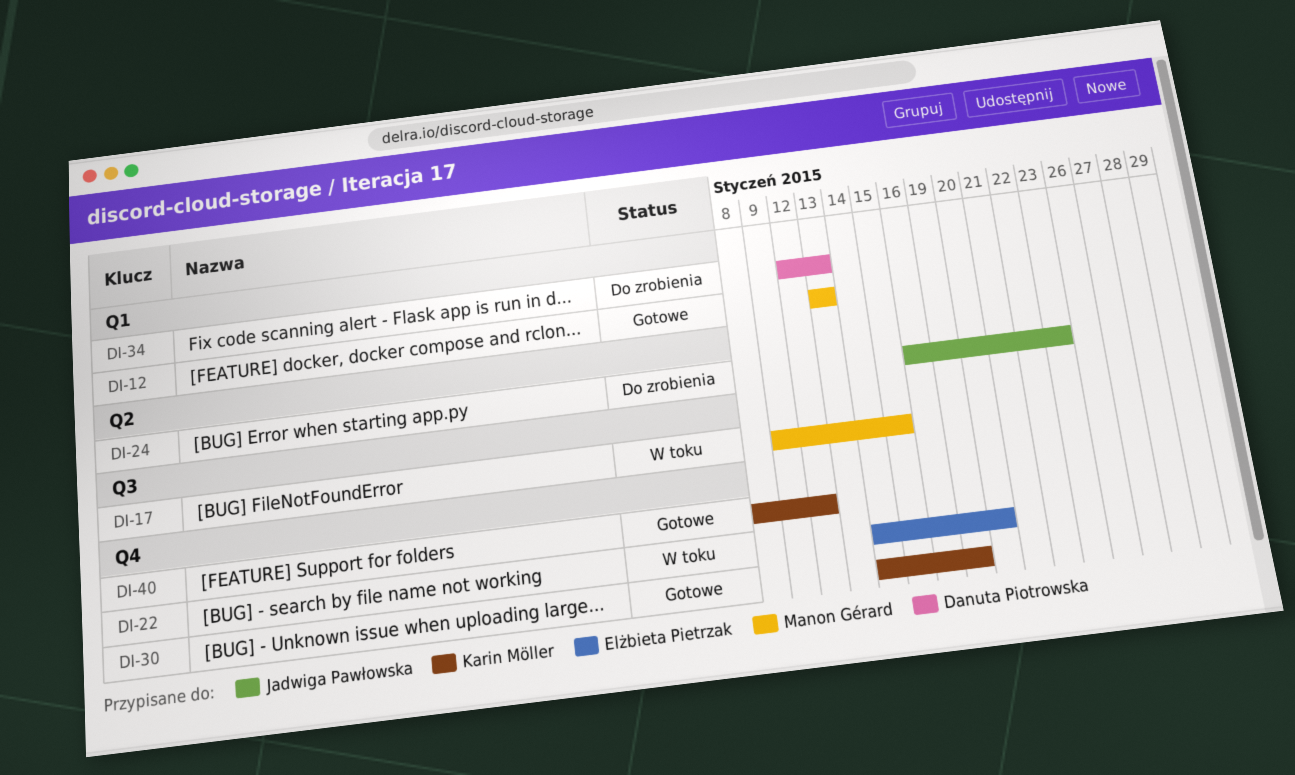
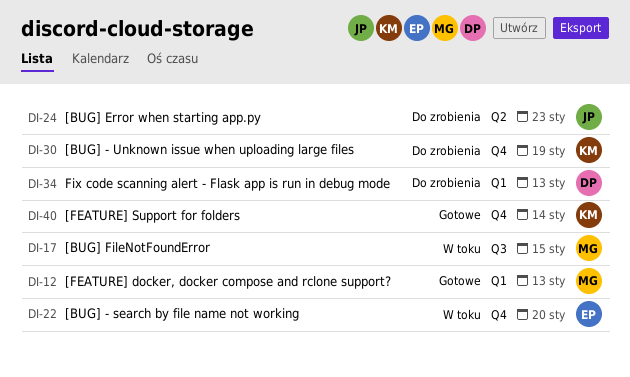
DI-30, status: Gotowe -> Do zrobienia
DI-40, due: Jan 12 -> Jan 14

